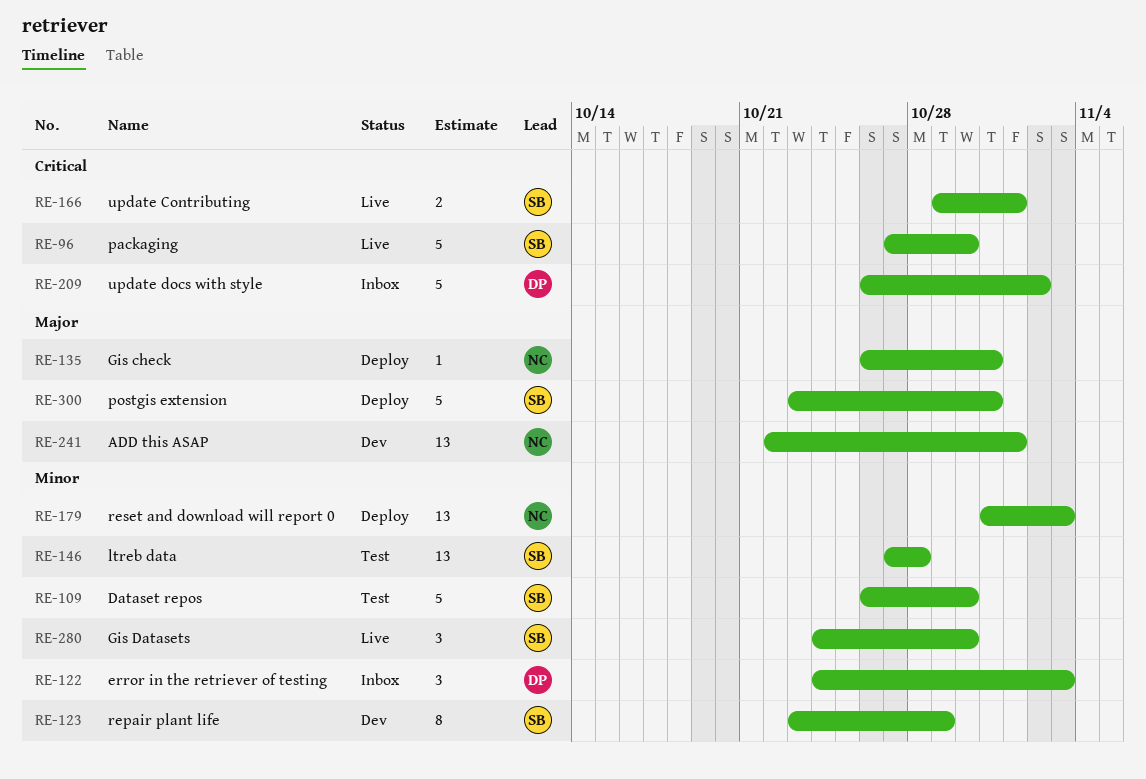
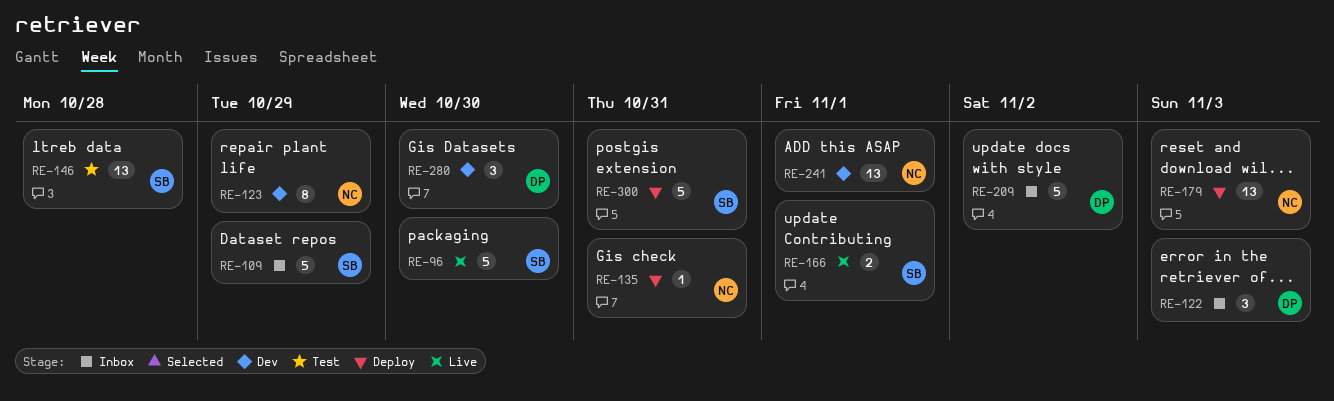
RE-109, status: Test -> Inbox
RE-109, due: Oct 30 -> Oct 29
RE-123, owner: SB -> NC
RE-280, status: Live -> Dev
RE-280, owner: SB -> DP

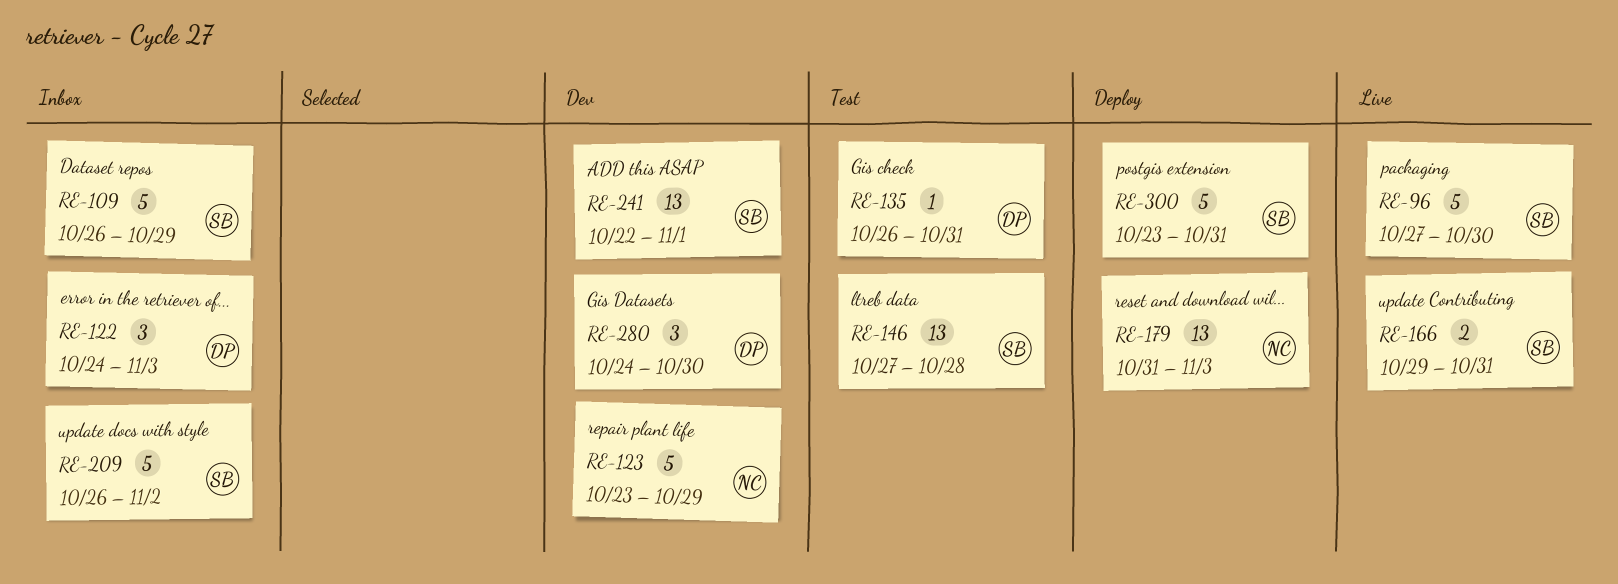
RE-123, estimate: 8 -> 5
RE-135, status: Deploy -> Test
RE-135, owner: NC -> DP
RE-166, due: Nov 1 -> Oct 31
RE-209, owner: DP -> SB
RE-241, owner: NC -> SB

